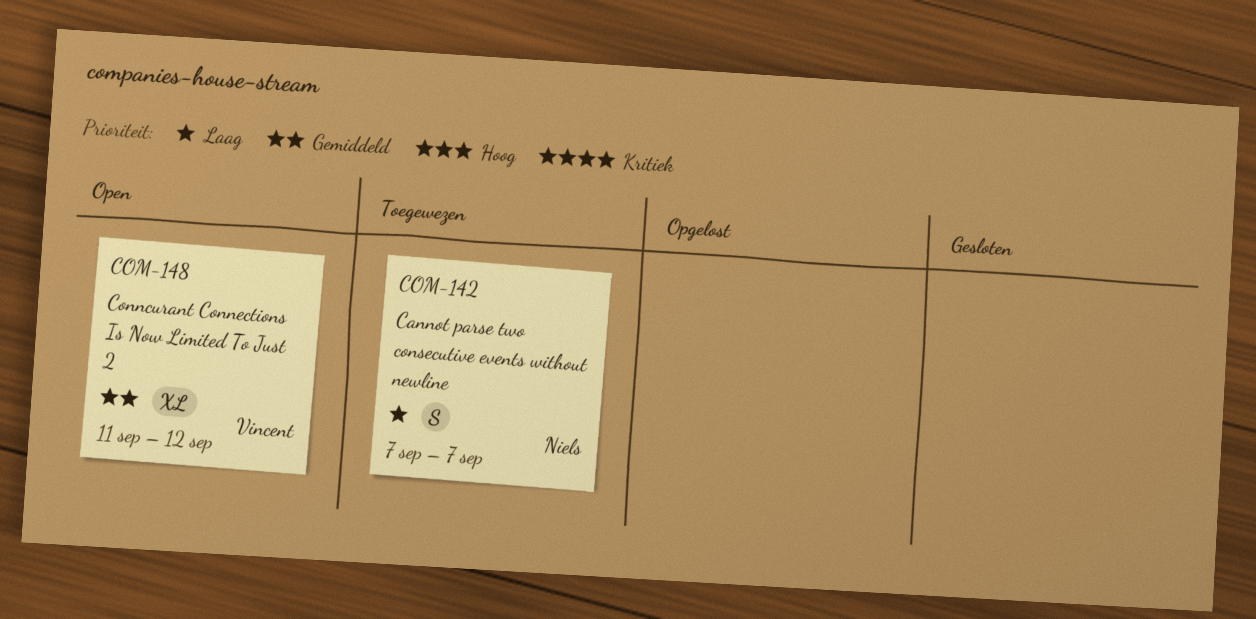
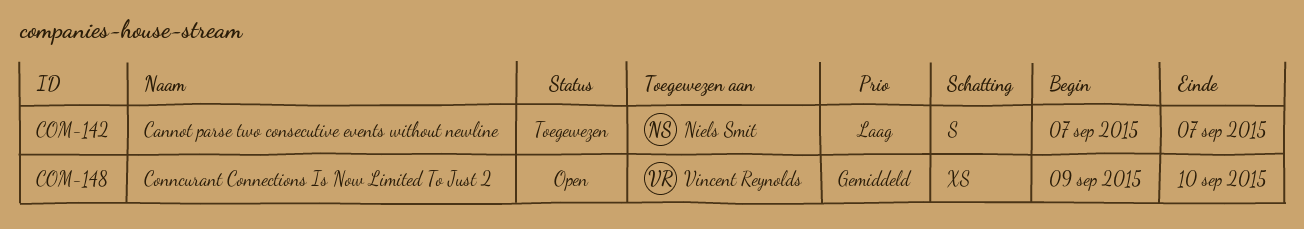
COM-148, estimate: XL -> XS
COM-148, start: Sep 11 -> Sep 9
COM-148, due: Sep 12 -> Sep 10

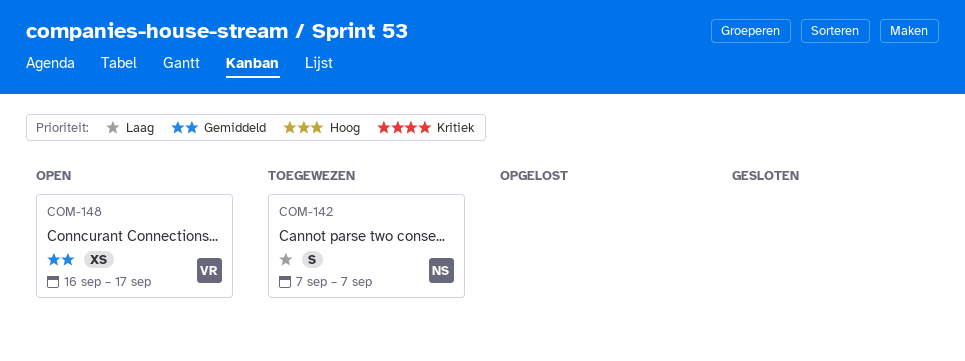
COM-148, start: Sep 9 -> Sep 16
COM-148, due: Sep 10 -> Sep 17

